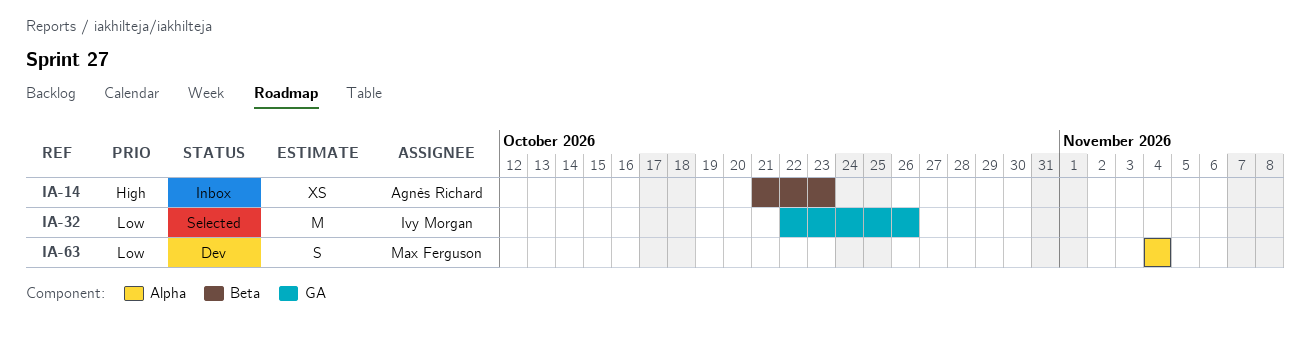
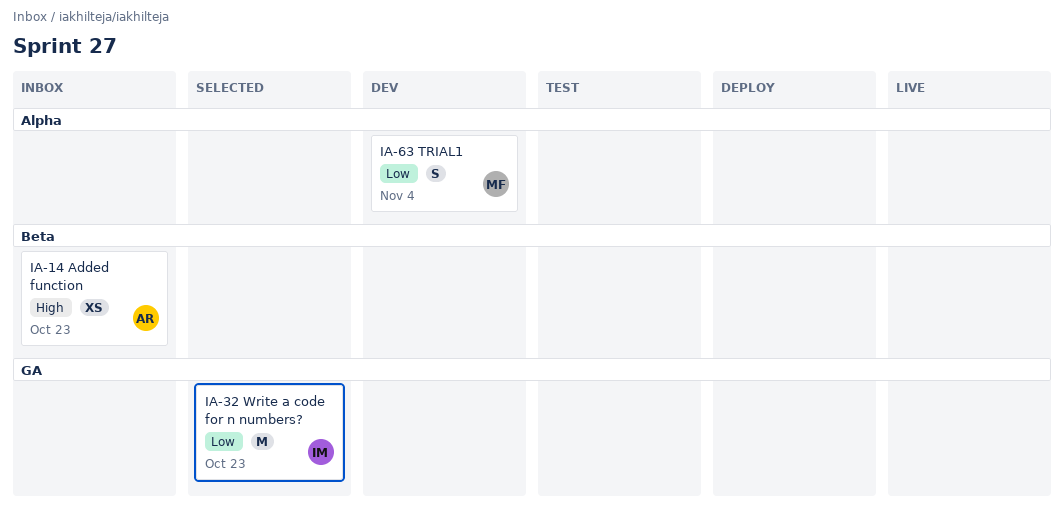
IA-32, due: Oct 26 -> Oct 23

